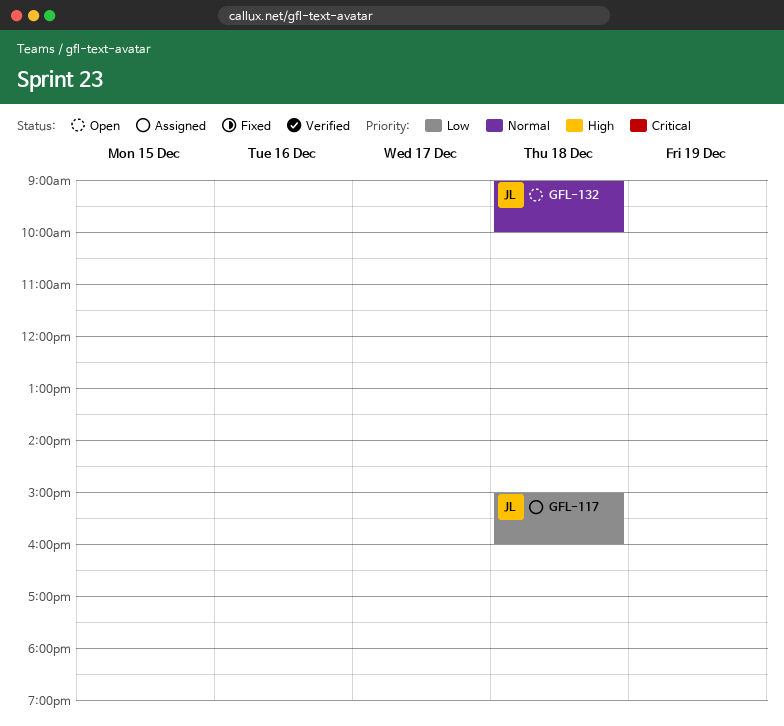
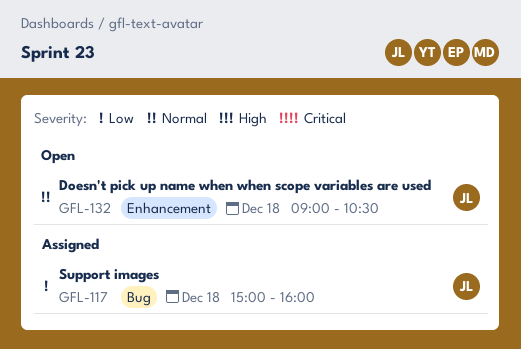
GFL-132, ends: 10:00 -> 10:30

